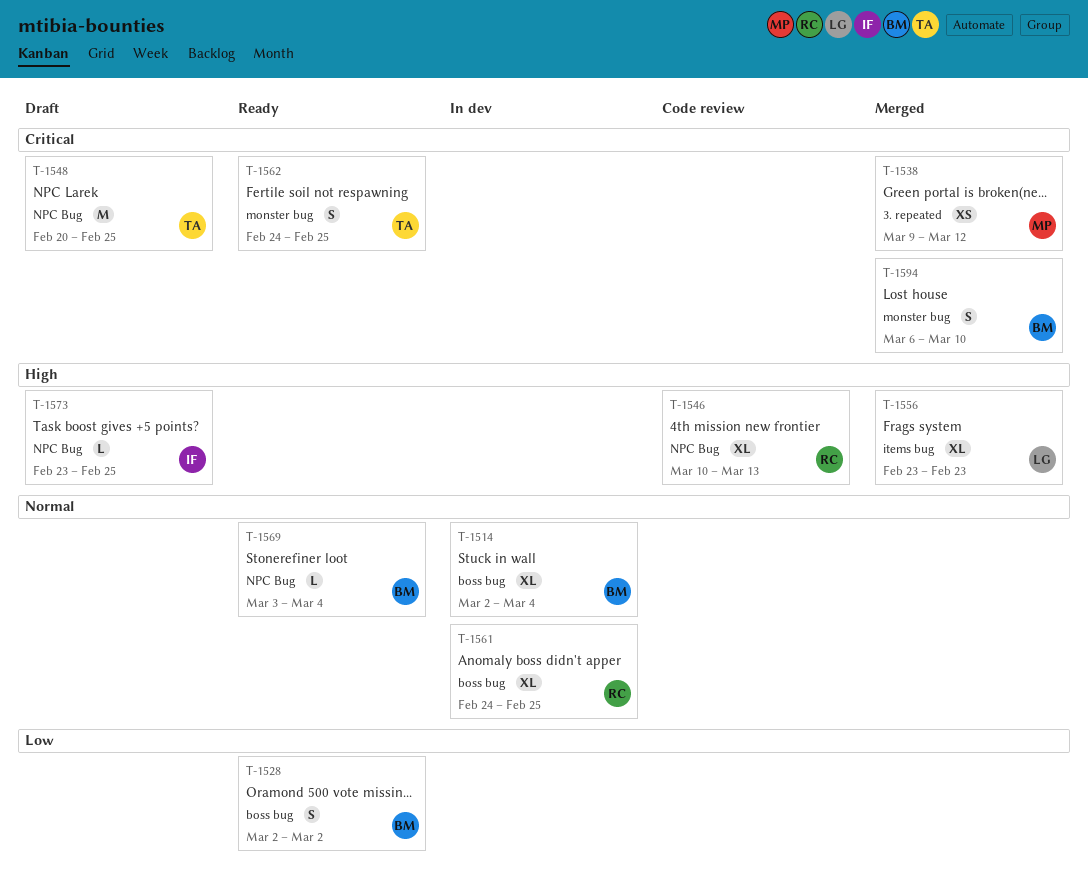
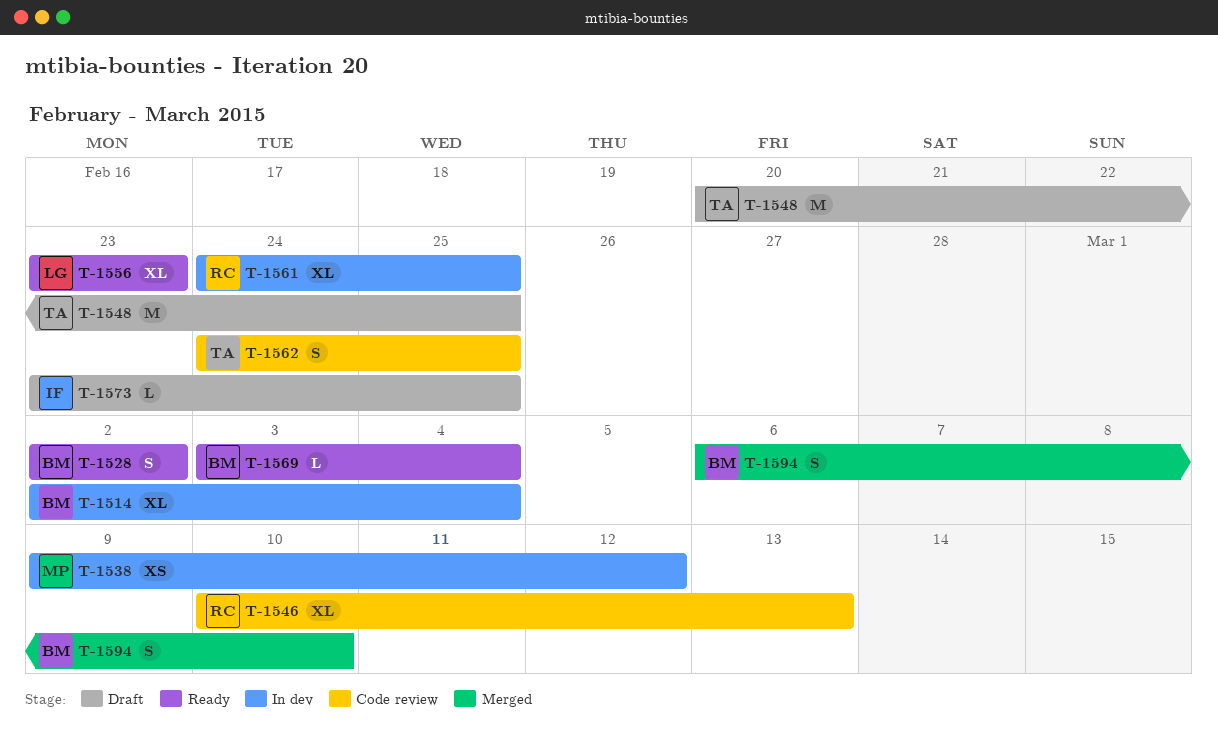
T-1538, status: Merged -> In dev
T-1556, status: Merged -> Ready
T-1562, status: Ready -> Code review

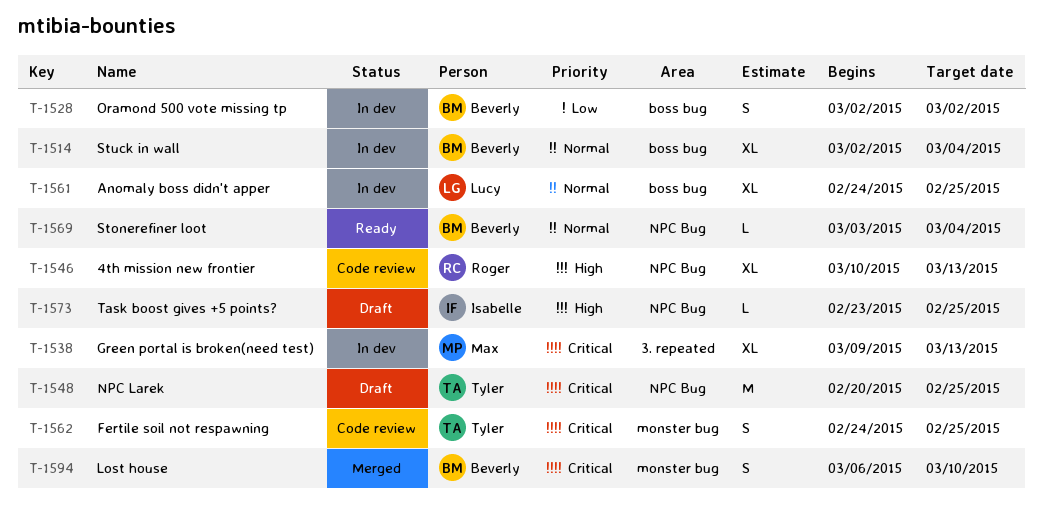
T-1528, status: Ready -> In dev
T-1538, estimate: XS -> XL
T-1538, due: Mar 12 -> Mar 13
T-1556: present -> none
T-1561, owner: Roger -> Lucy

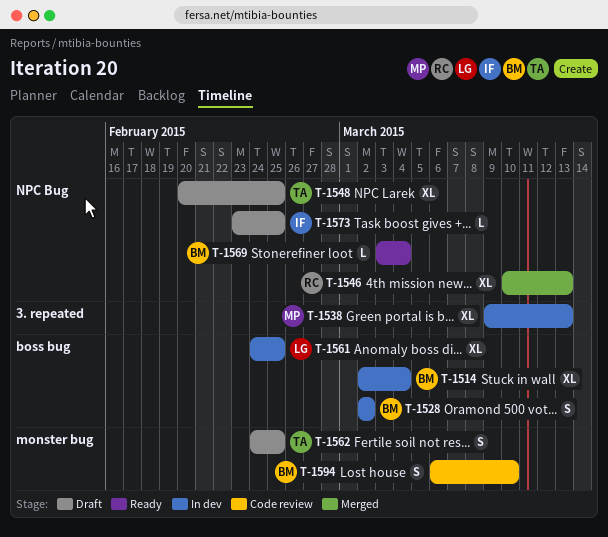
T-1546, status: Code review -> Merged
T-1548, estimate: M -> XL
T-1562, status: Code review -> Draft
T-1594, status: Merged -> Code review

